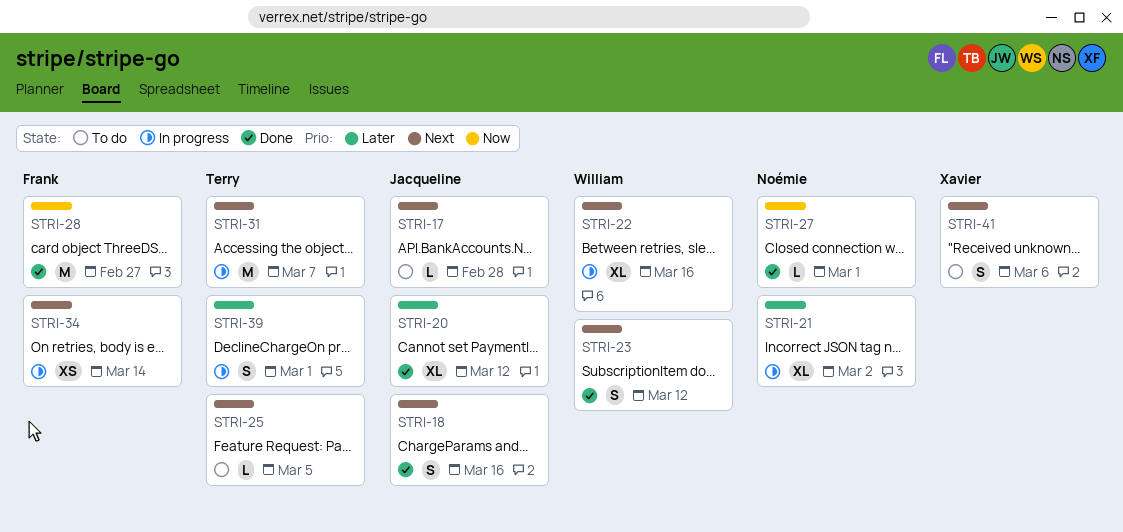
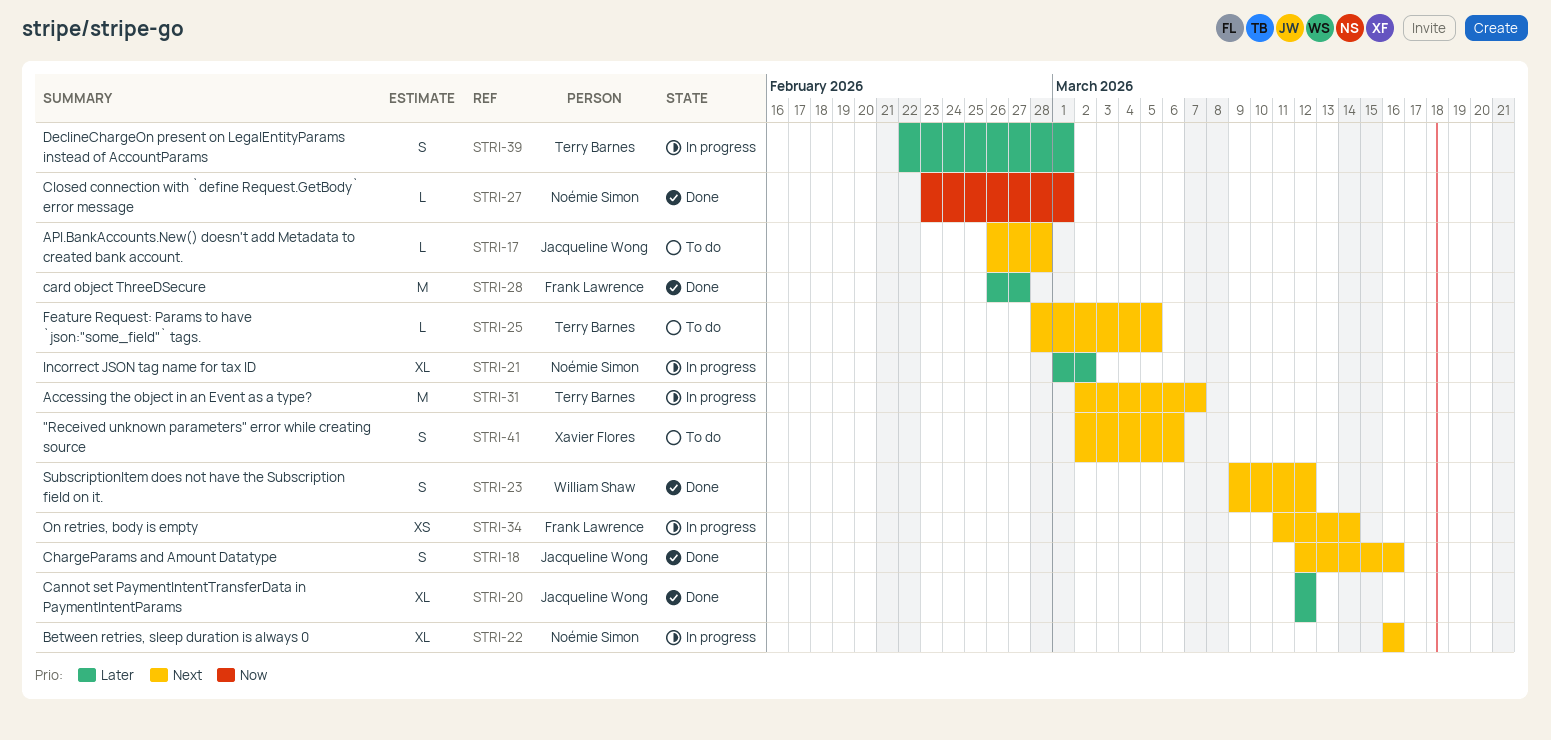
STRI-22, owner: William Shaw -> Noémie Simon
STRI-28, priority: Now -> Later

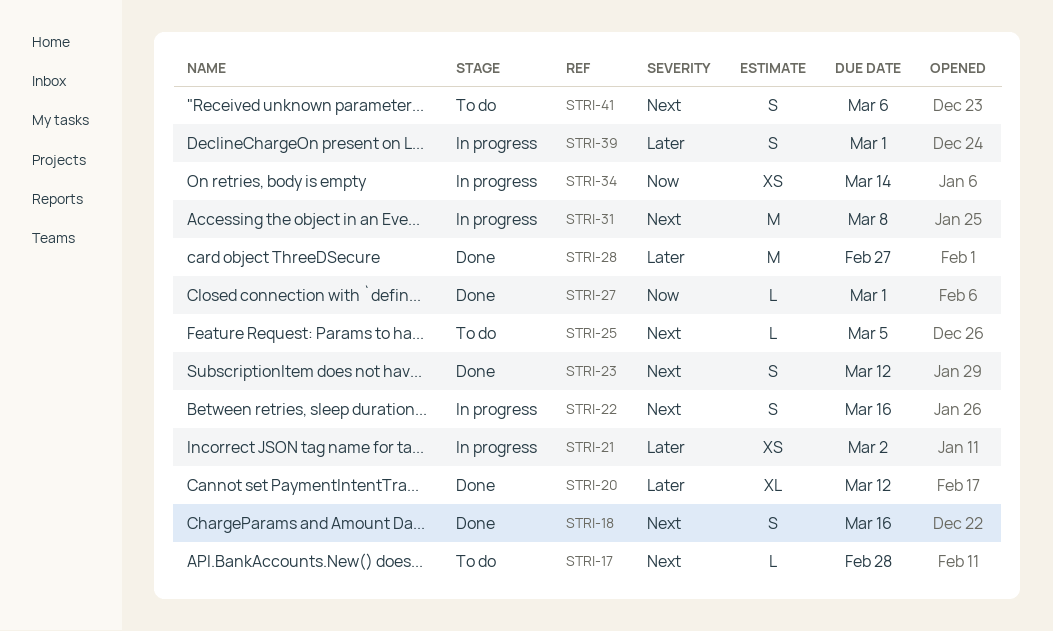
STRI-21, estimate: XL -> XS
STRI-22, estimate: XL -> S
STRI-31, due: Mar 7 -> Mar 8
STRI-34, priority: Next -> Now

